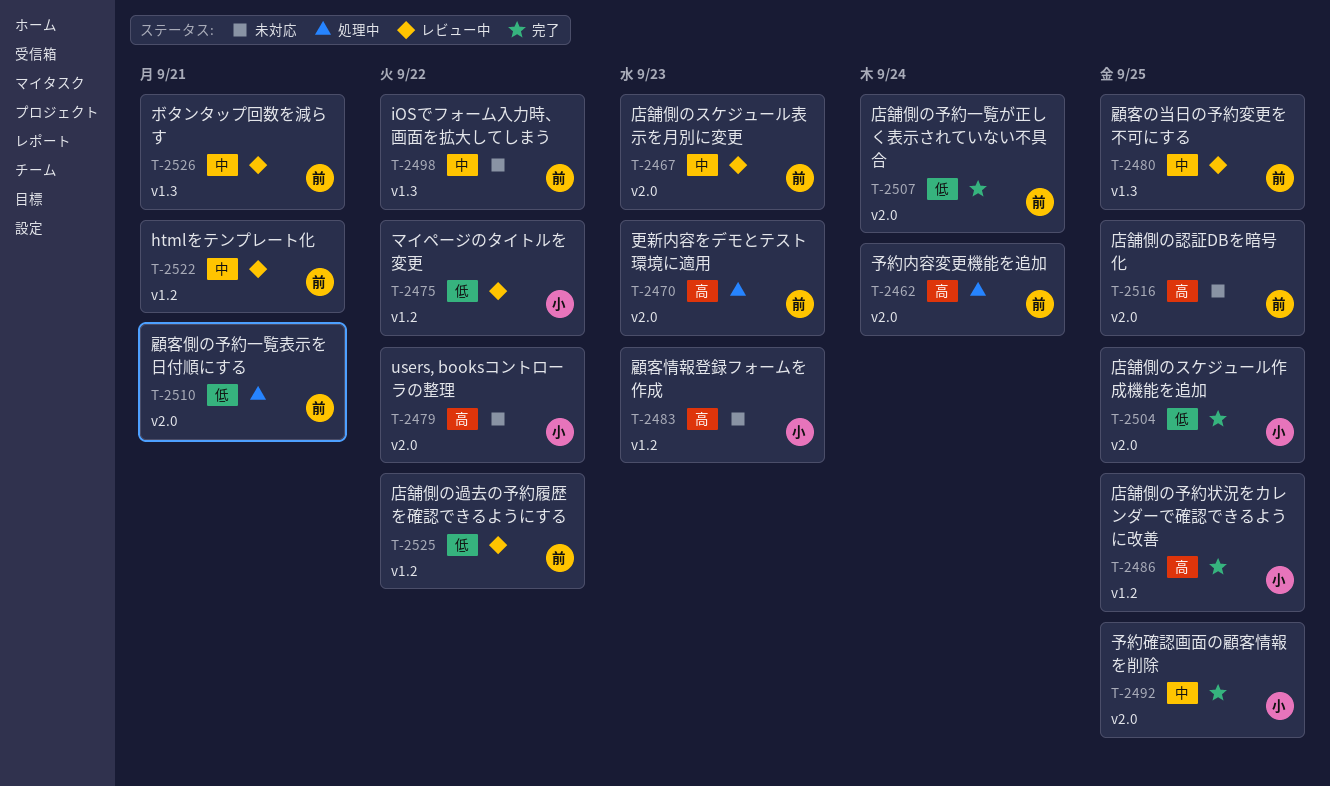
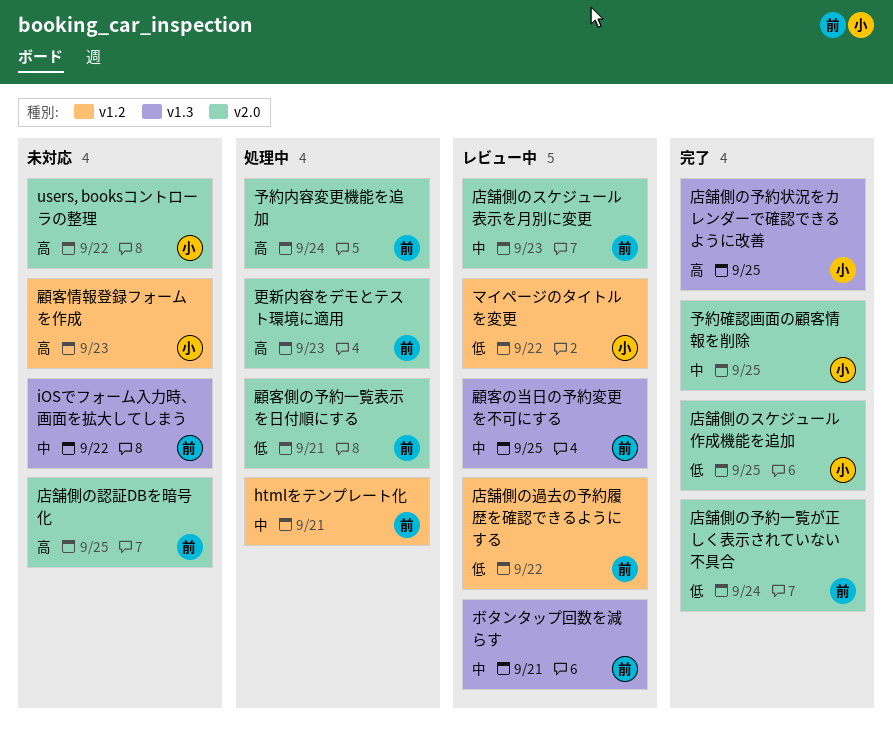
htmlをテンプレート化, status: レビュー中 -> 処理中
店舗側の予約状況をカレンダーで確認できるように改善, label: v1.2 -> v1.3

